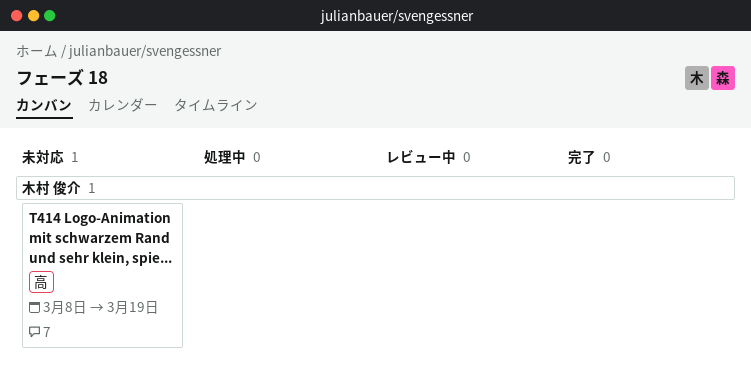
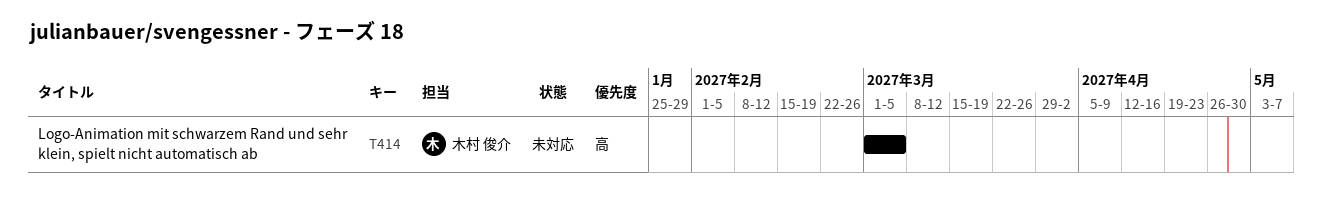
T414, start: Mar 8 -> Mar 1
T414, due: Mar 19 -> Mar 5

